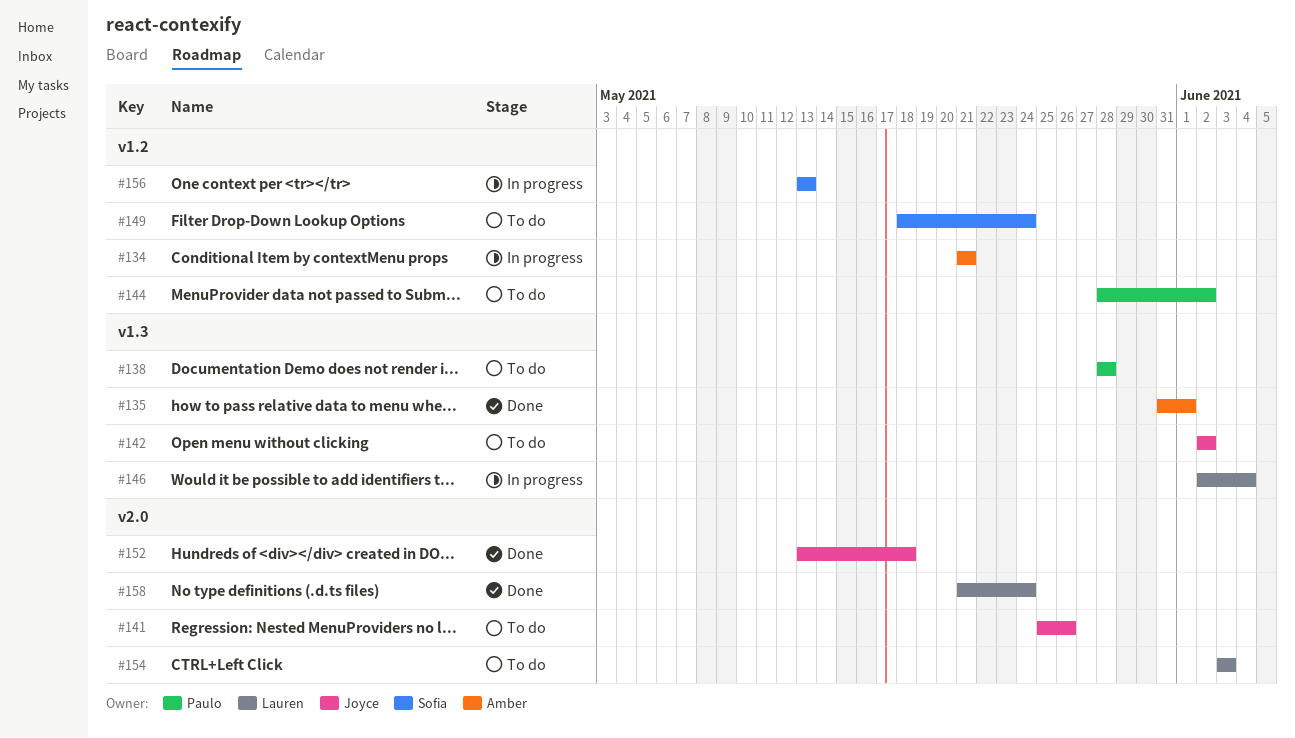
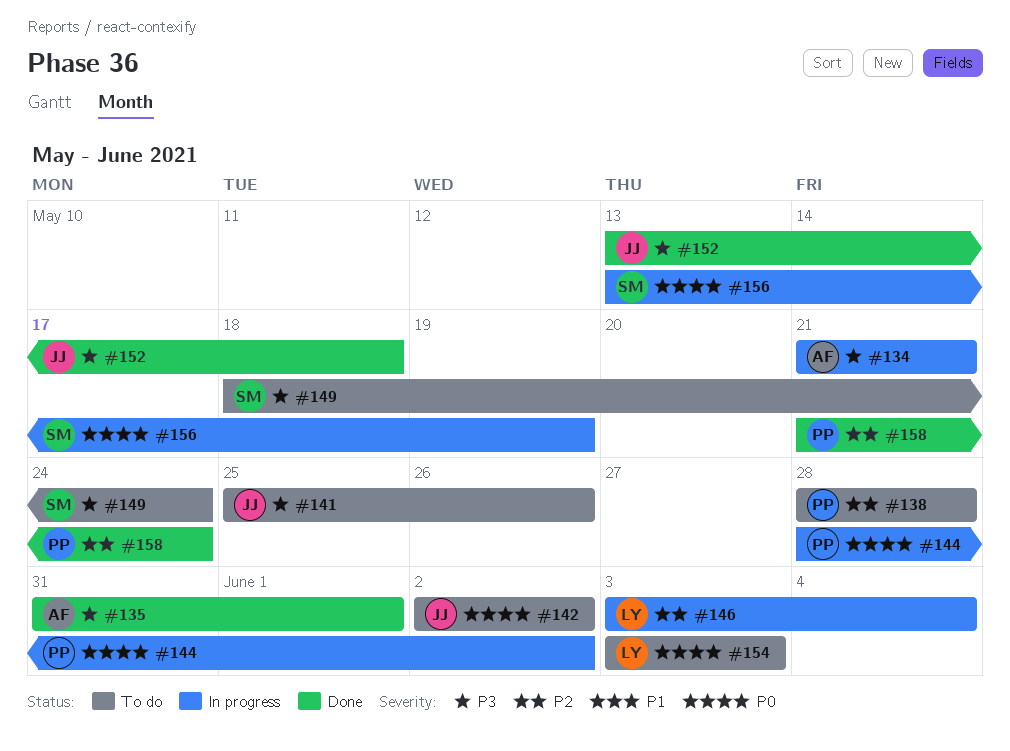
#144, status: To do -> In progress
#146, start: Jun 2 -> Jun 3
#156, due: May 13 -> May 19
#158, owner: Lauren -> Paulo

